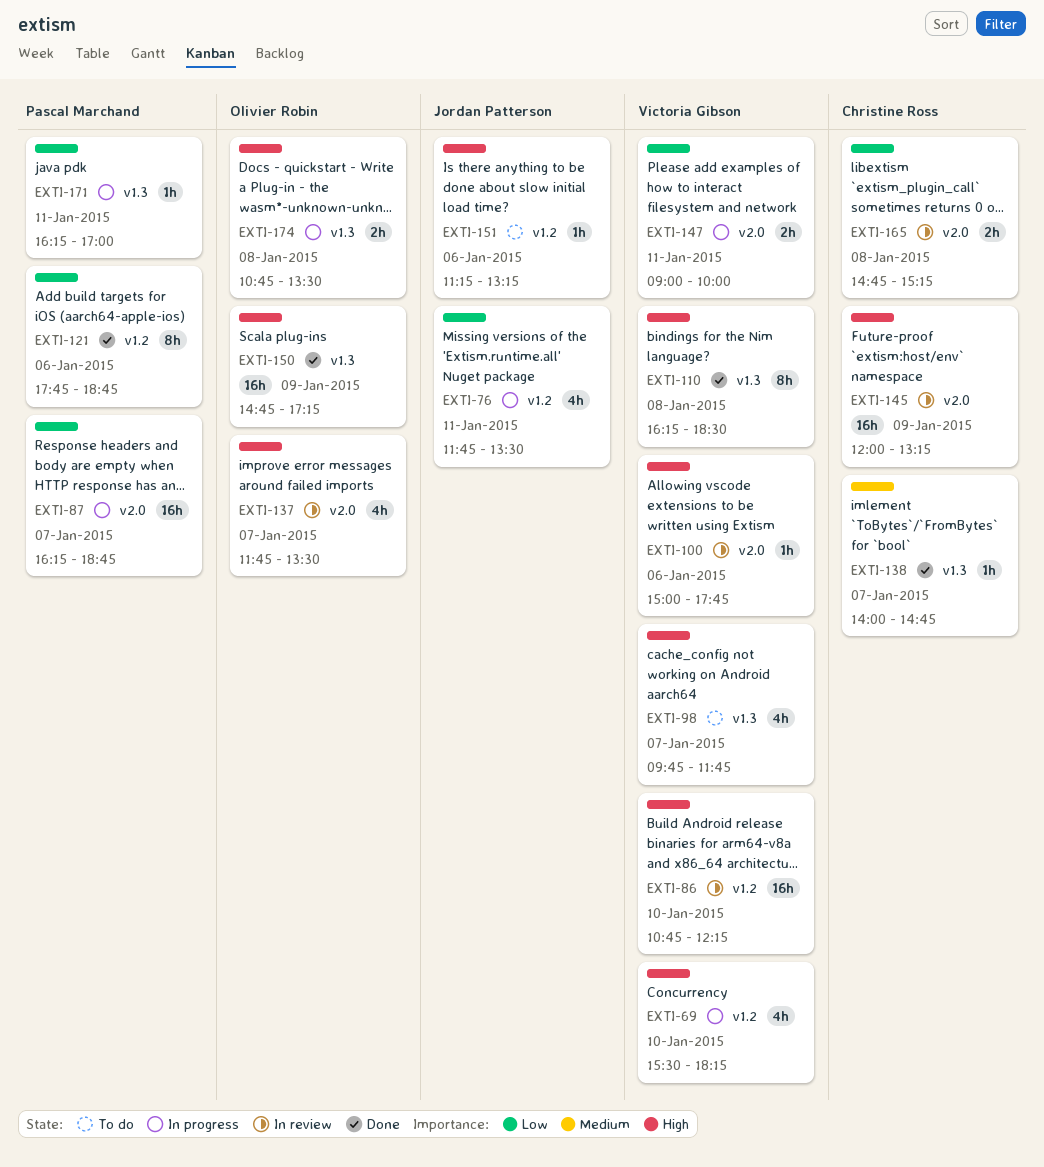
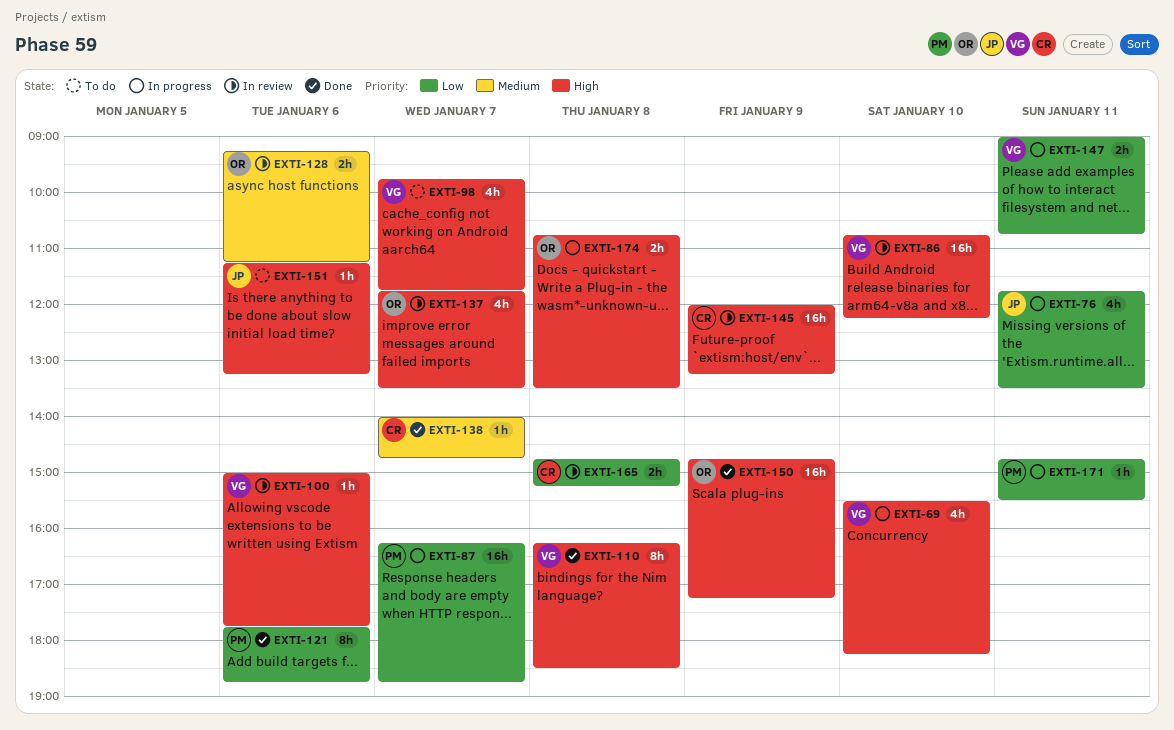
EXTI-128: none -> present
EXTI-147, ends: 10:00 -> 10:45
EXTI-171, begins: 16:15 -> 14:45
EXTI-171, ends: 17:00 -> 15:30

